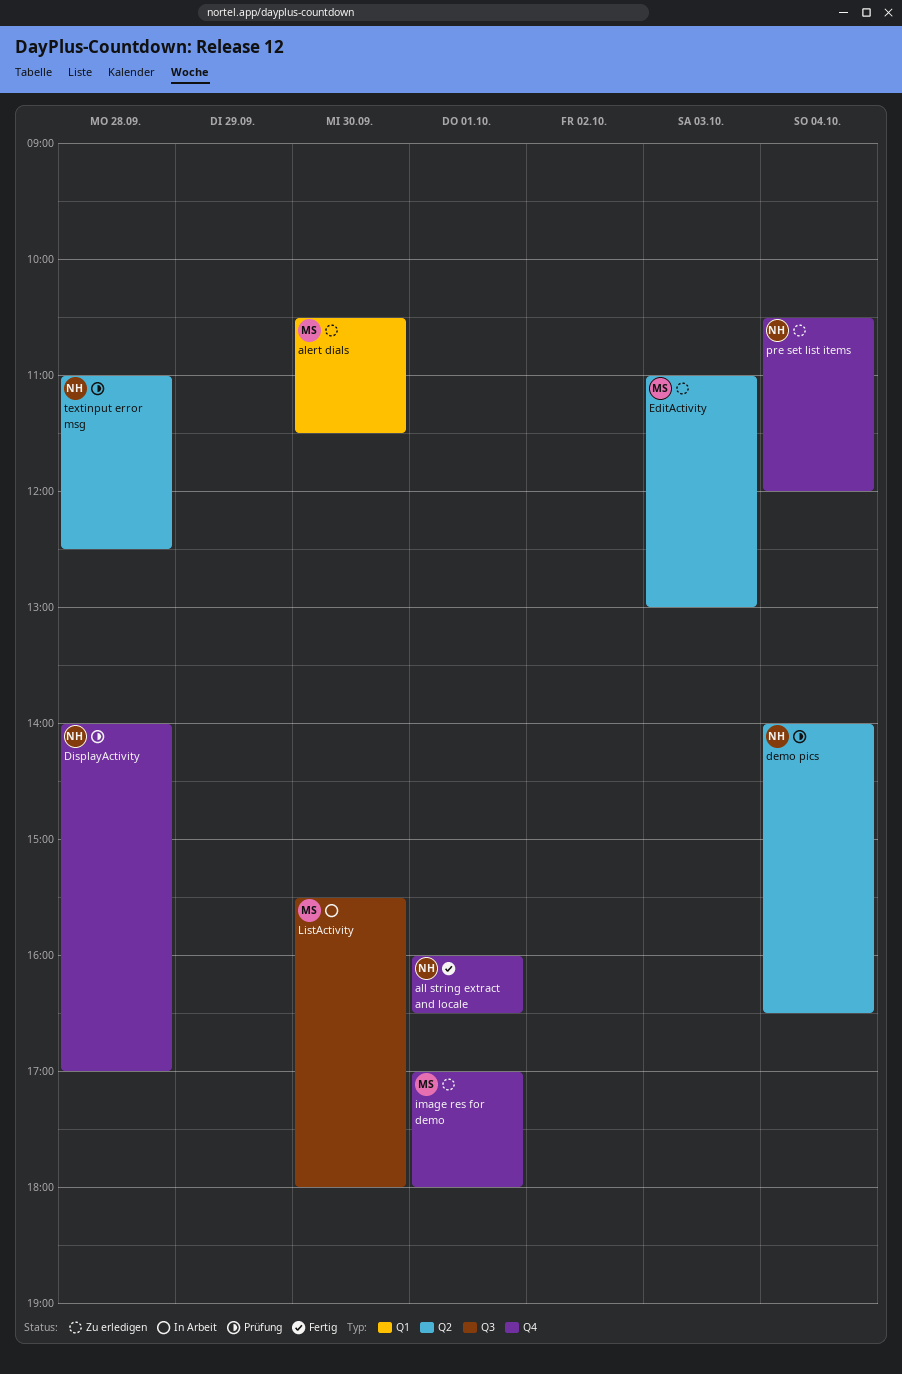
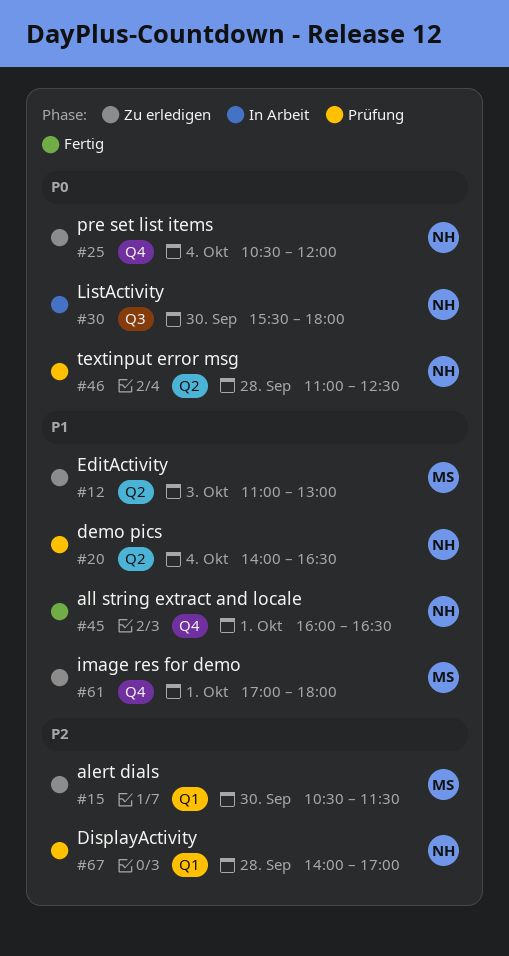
DisplayActivity, label: Q4 -> Q1
ListActivity, owner: MS -> NH

